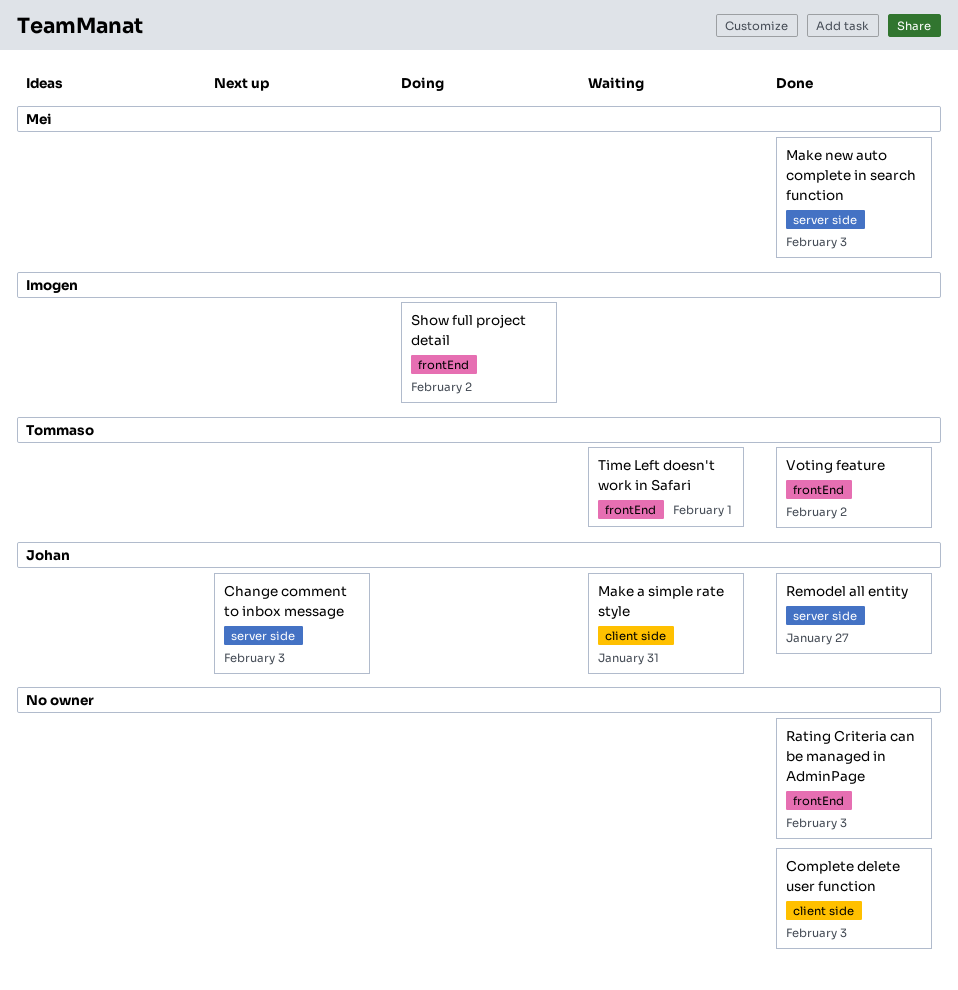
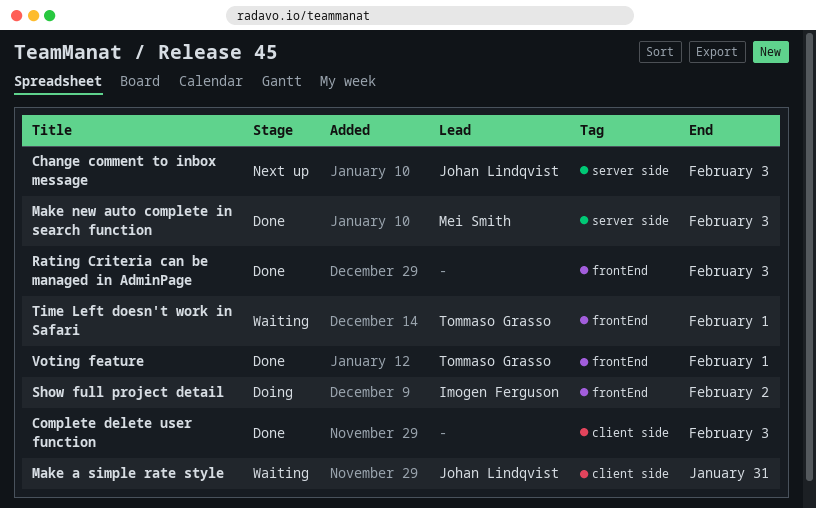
Remodel all entity: present -> none
Voting feature, due: Feb 2 -> Feb 1

